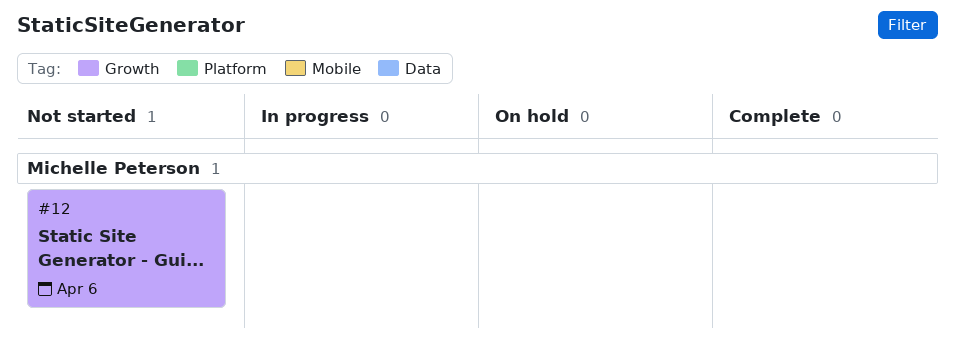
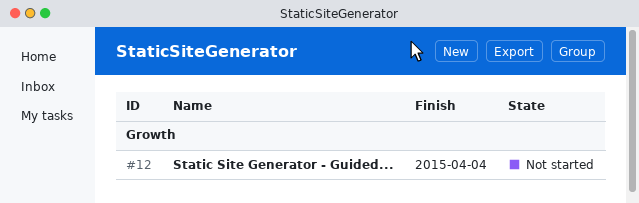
#12, due: Apr 6 -> Apr 4

